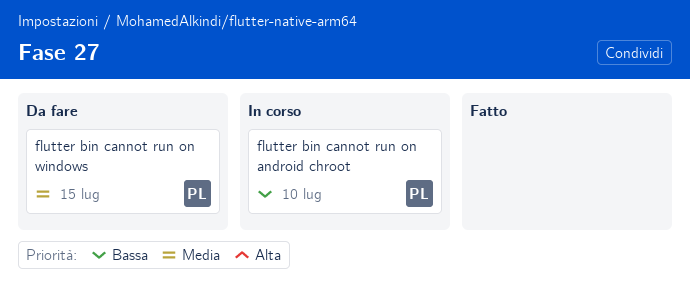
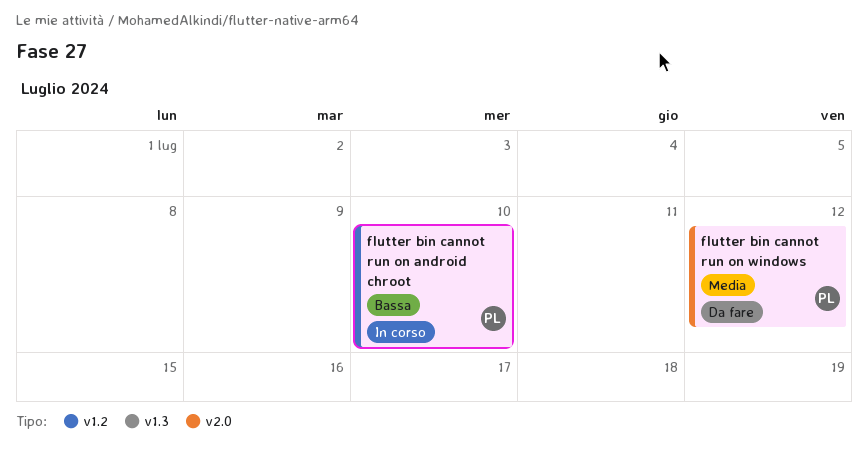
flutter bin cannot run on windows, due: Jul 15 -> Jul 12

